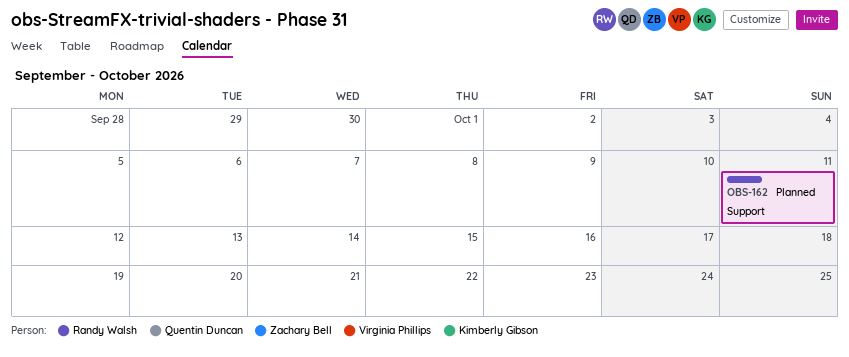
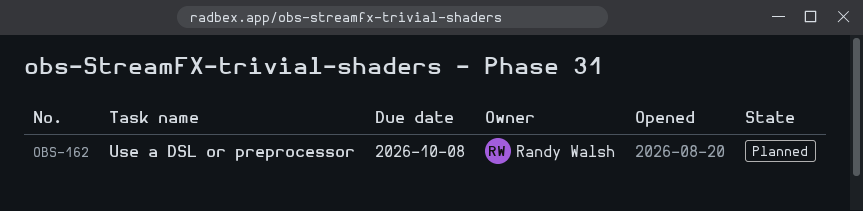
OBS-162, due: Oct 11 -> Oct 8

